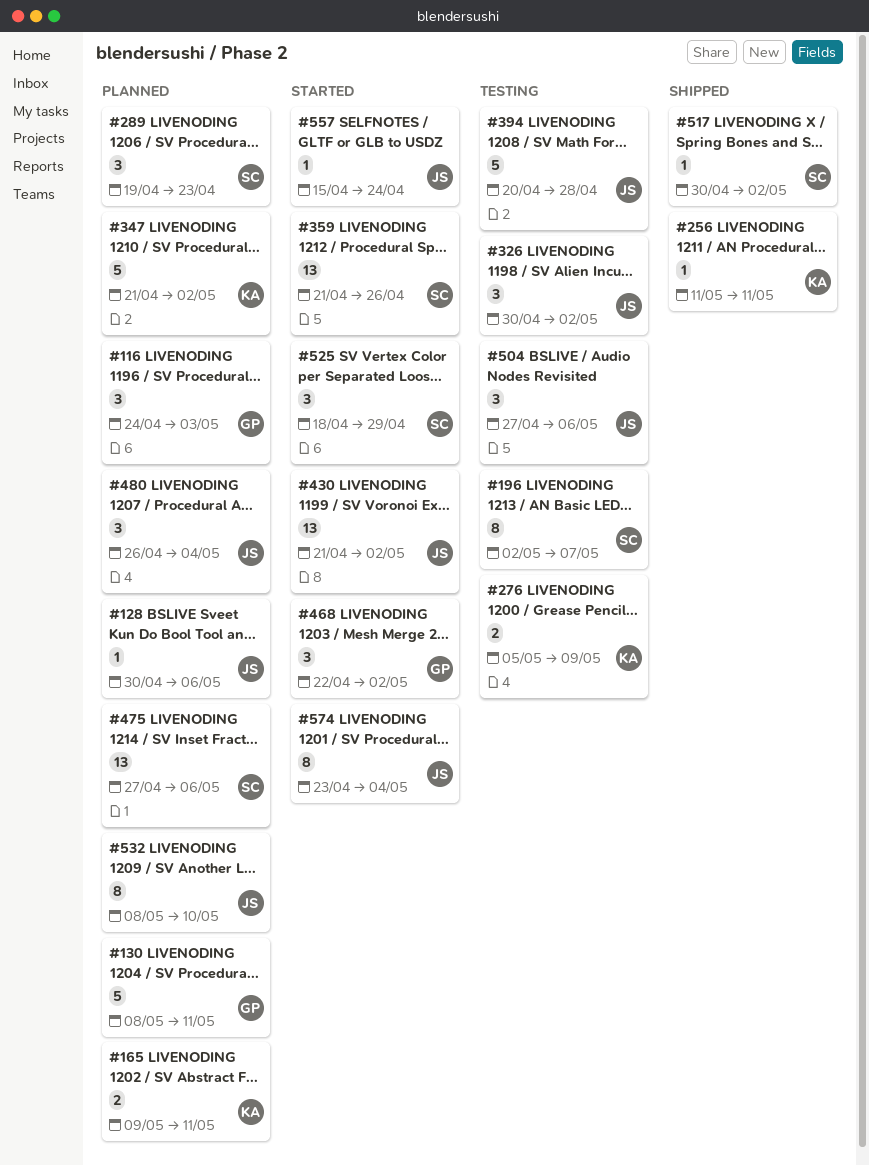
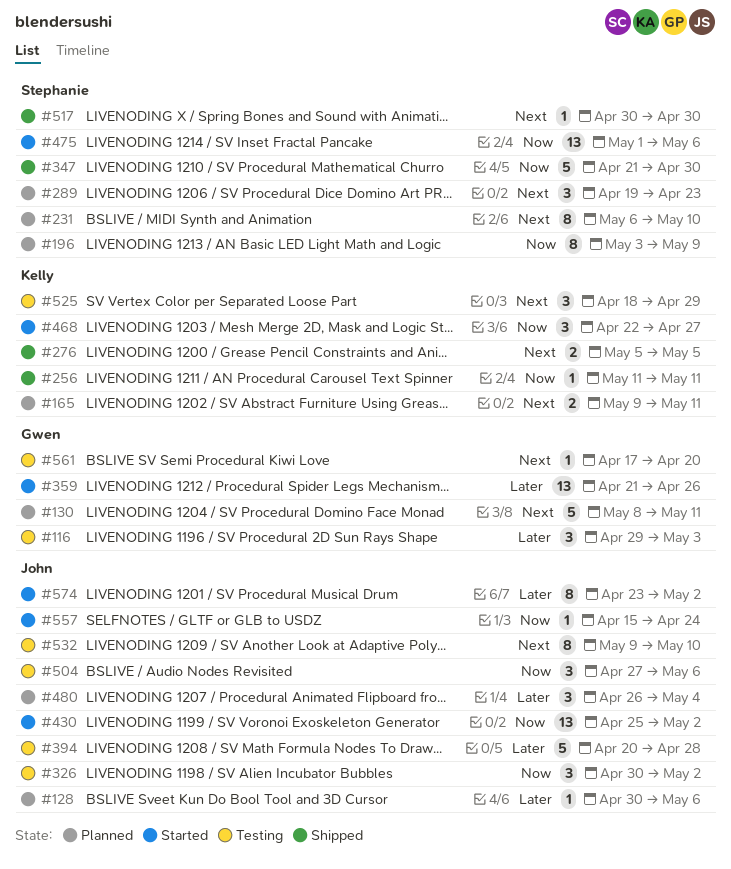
#116, status: Planned -> Testing
#116, start: Apr 24 -> Apr 29
#196, status: Testing -> Planned
#196, start: May 2 -> May 3
#196, due: May 7 -> May 9
#231: none -> present
#276, status: Testing -> Shipped
#276, due: May 9 -> May 5
#347, status: Planned -> Shipped
#347, owner: Kelly -> Stephanie
#347, due: May 2 -> Apr 30
#359, owner: Stephanie -> Gwen
#430, start: Apr 21 -> Apr 25
#468, owner: Gwen -> Kelly
#468, due: May 2 -> Apr 27
#475, status: Planned -> Started
#475, start: Apr 27 -> May 1
#517, due: May 2 -> Apr 30
#525, status: Started -> Testing
#525, owner: Stephanie -> Kelly
#532, status: Planned -> Testing
#532, start: May 8 -> May 9
#561: none -> present
#574, due: May 4 -> May 2

